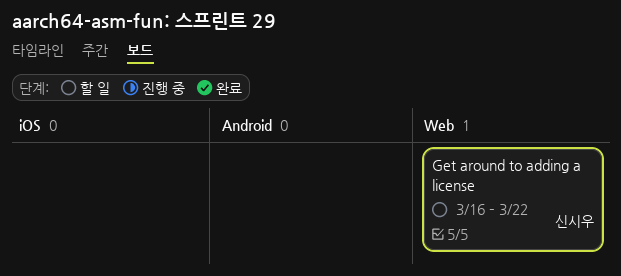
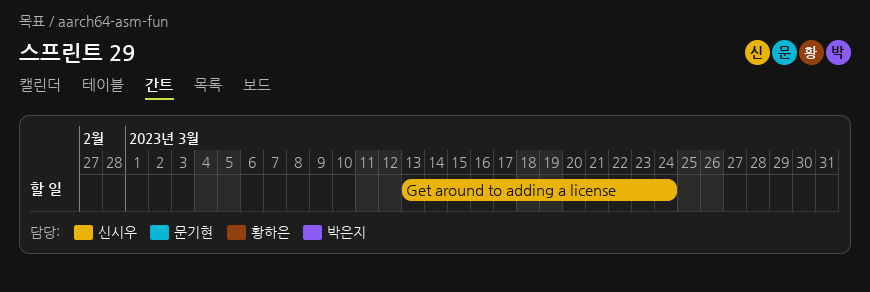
Get around to adding a license, start: Mar 16 -> Mar 13
Get around to adding a license, due: Mar 22 -> Mar 24

